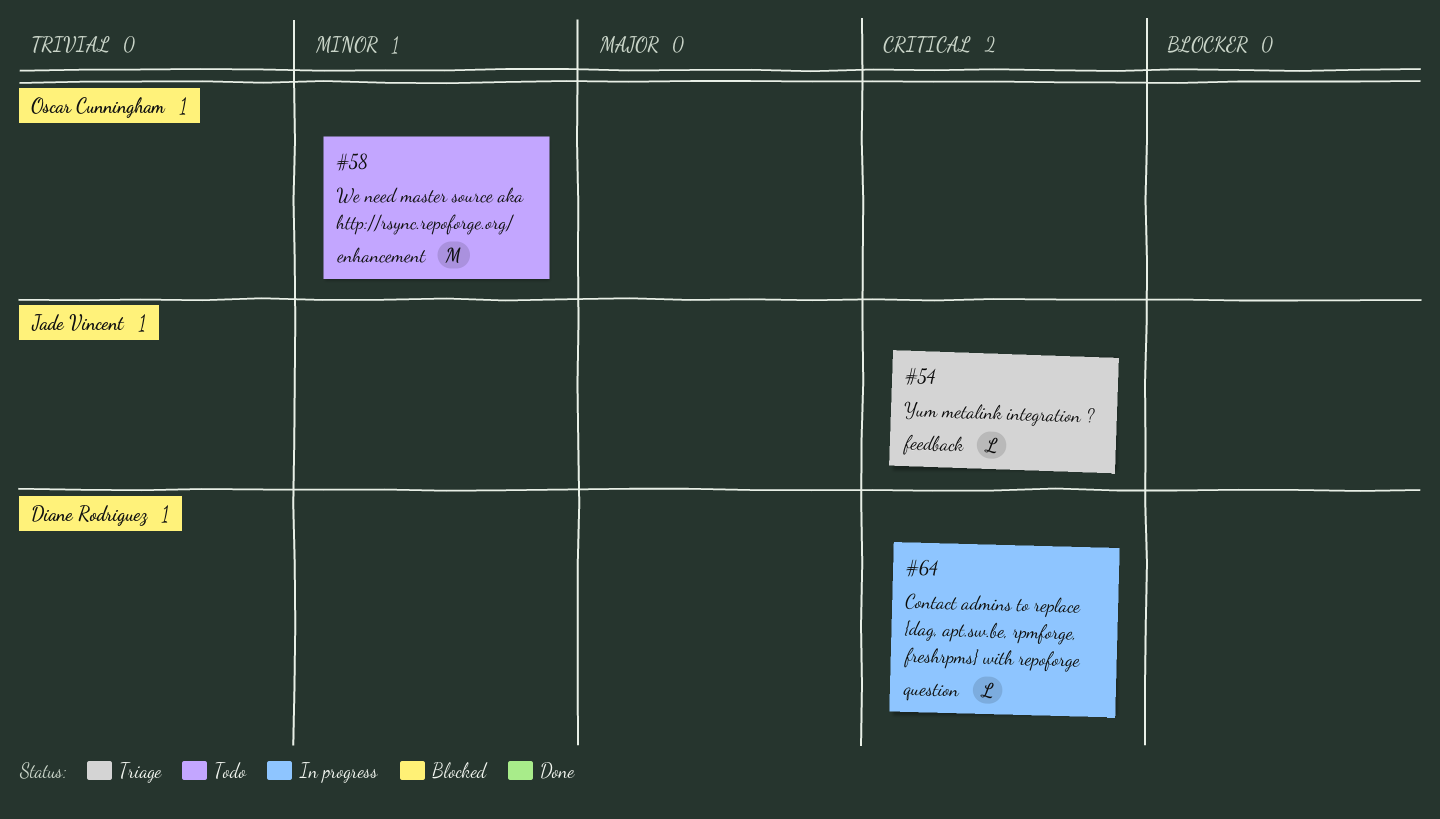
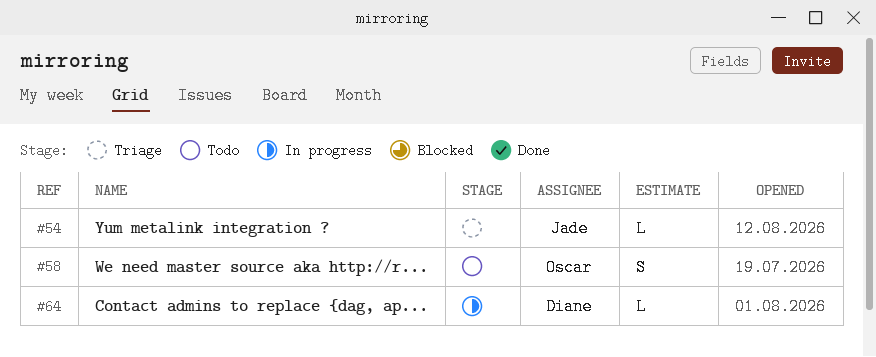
#58, estimate: M -> S

